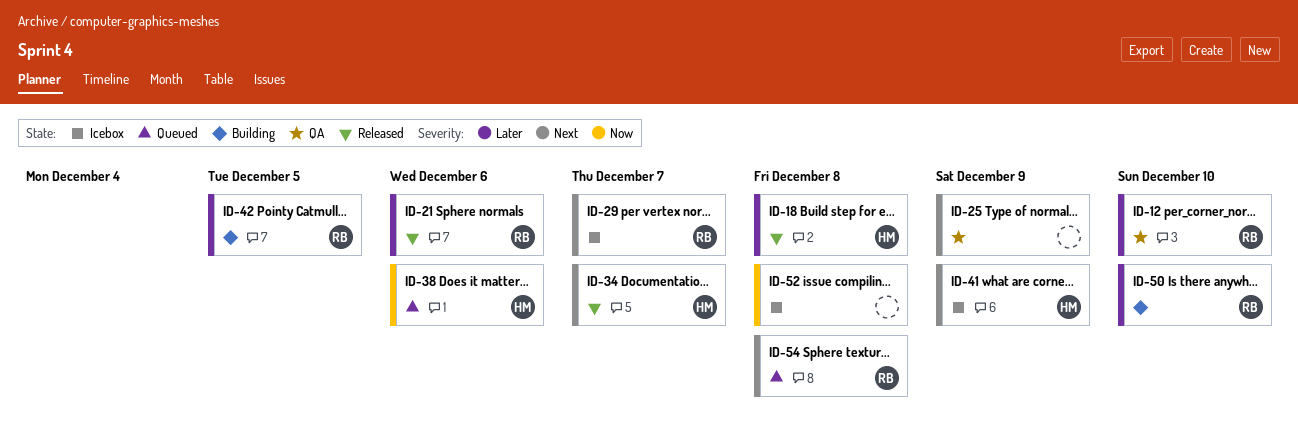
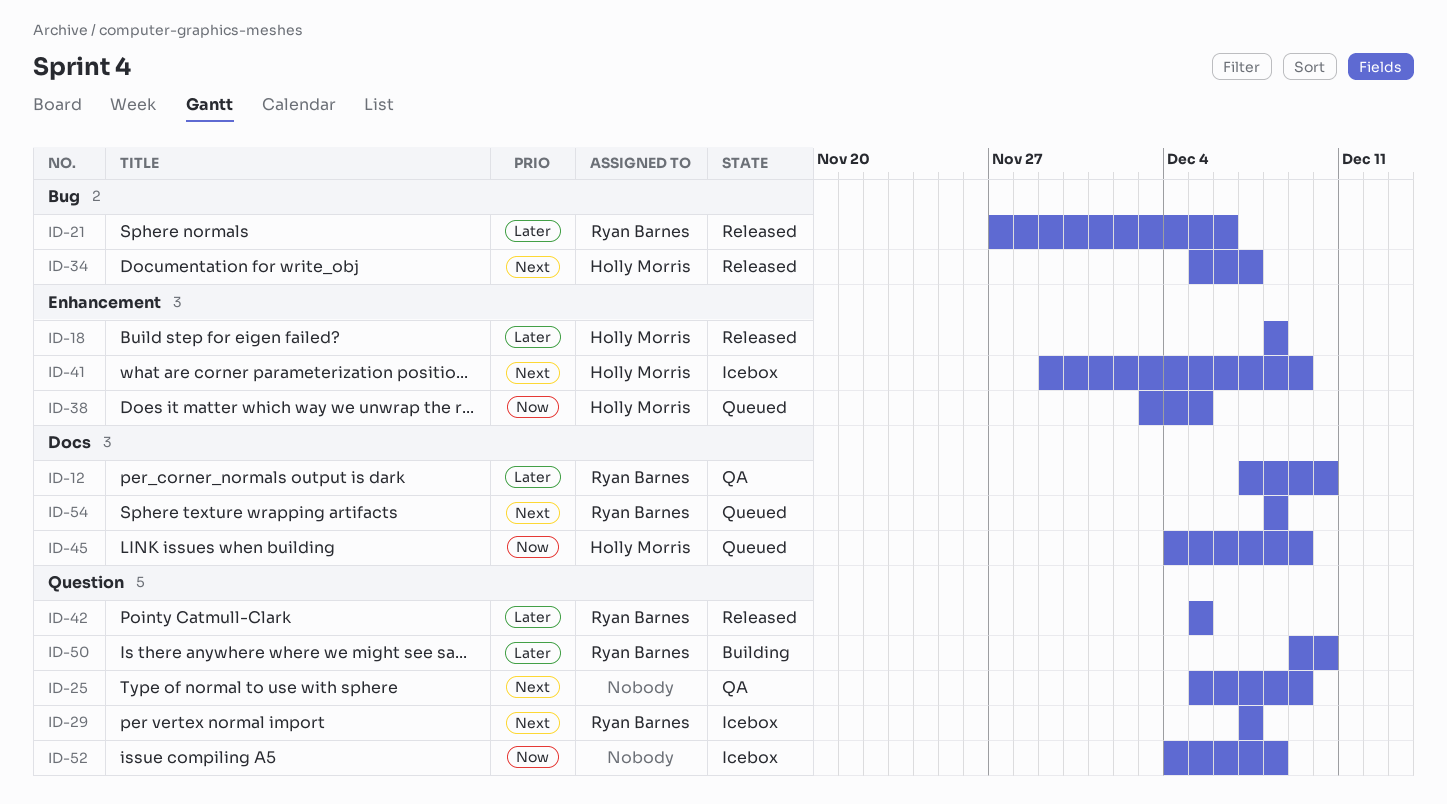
ID-38, due: Dec 6 -> Dec 5
ID-42, status: Building -> Released
ID-45: none -> present

